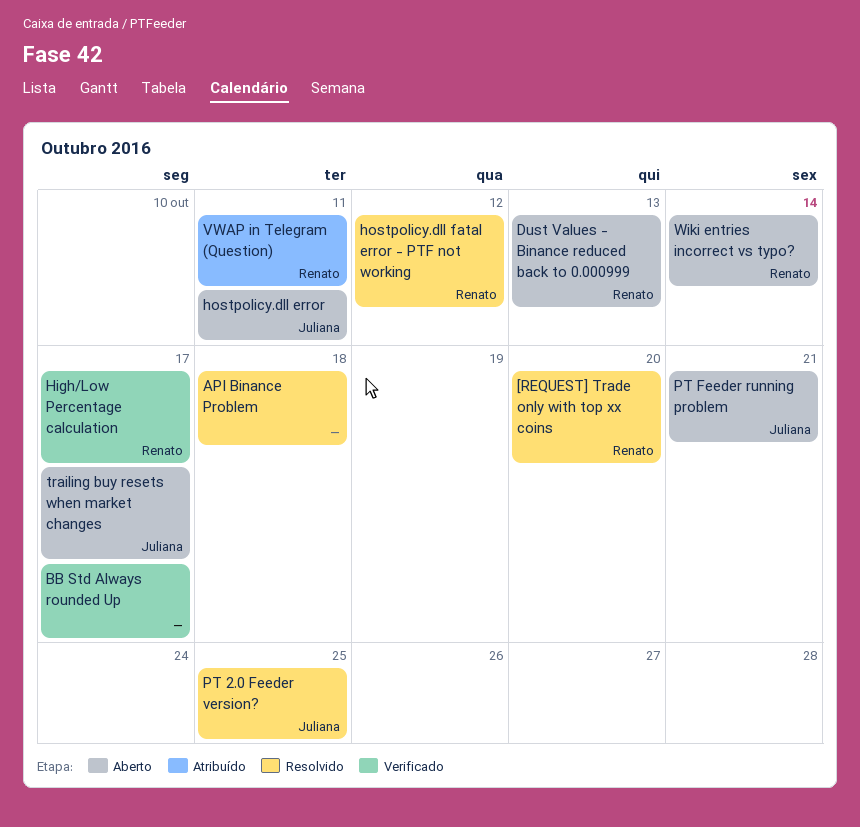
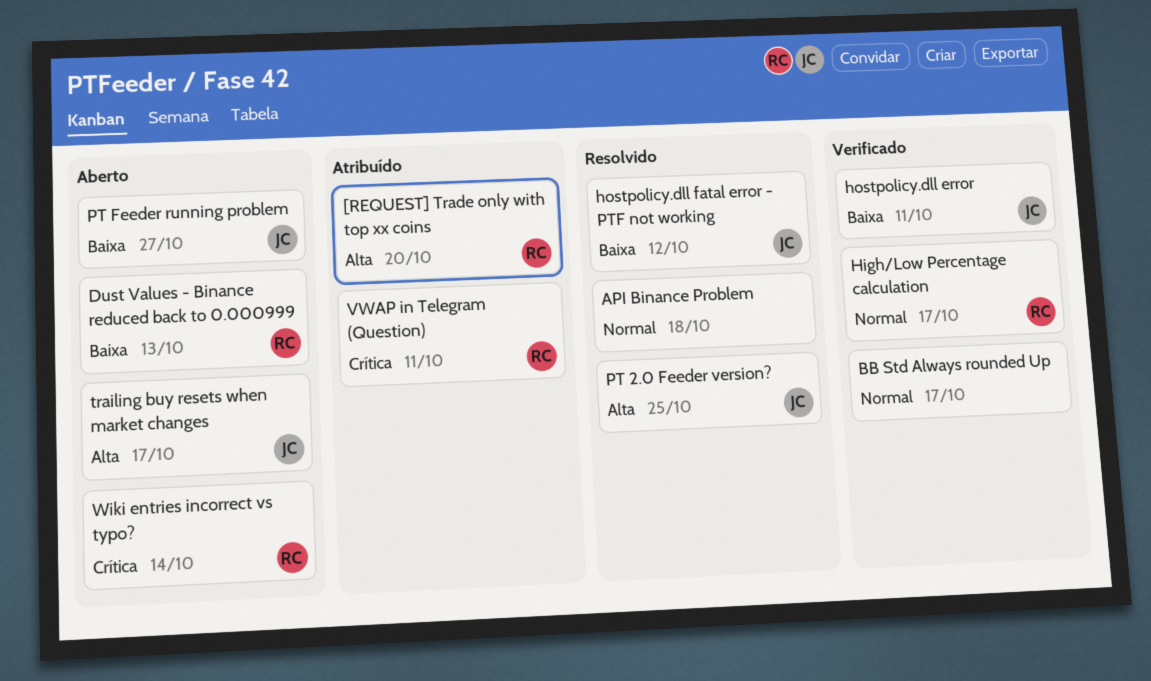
[REQUEST] Trade only with top xx coins, status: Resolvido -> Atribuído
hostpolicy.dll error, status: Aberto -> Verificado
hostpolicy.dll fatal error - PTF not working, owner: Renato -> Juliana
PT Feeder running problem, due: Oct 21 -> Oct 27

